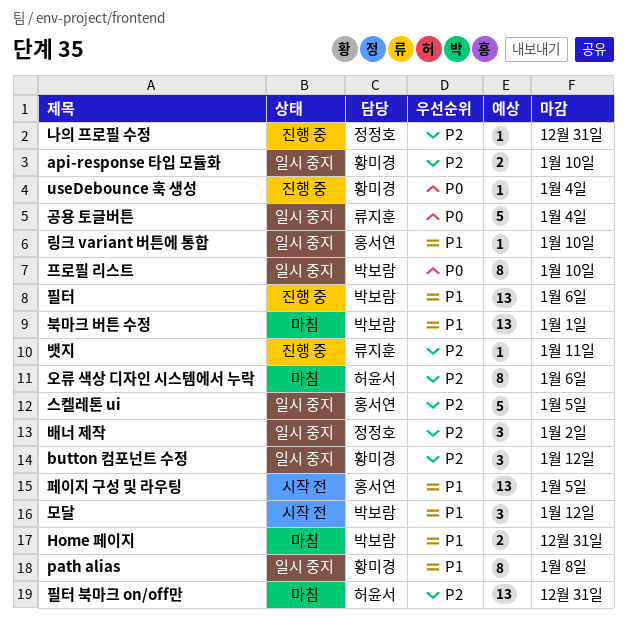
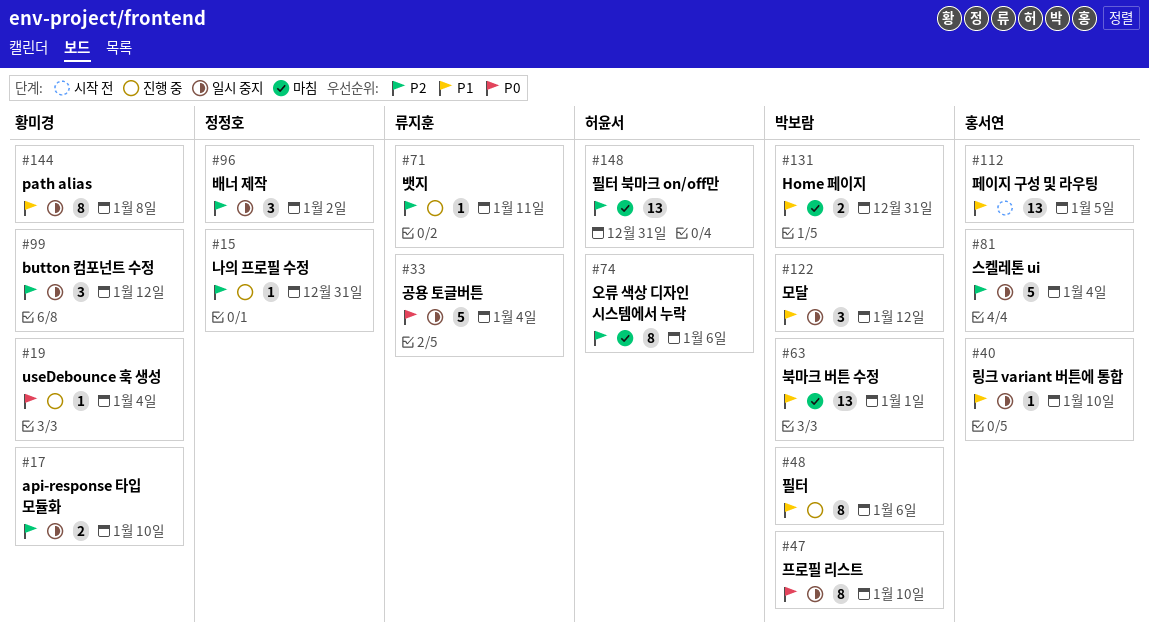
모달, status: 시작 전 -> 일시 중지
스켈레톤 ui, due: Jan 5 -> Jan 4
필터, estimate: 13 -> 8

